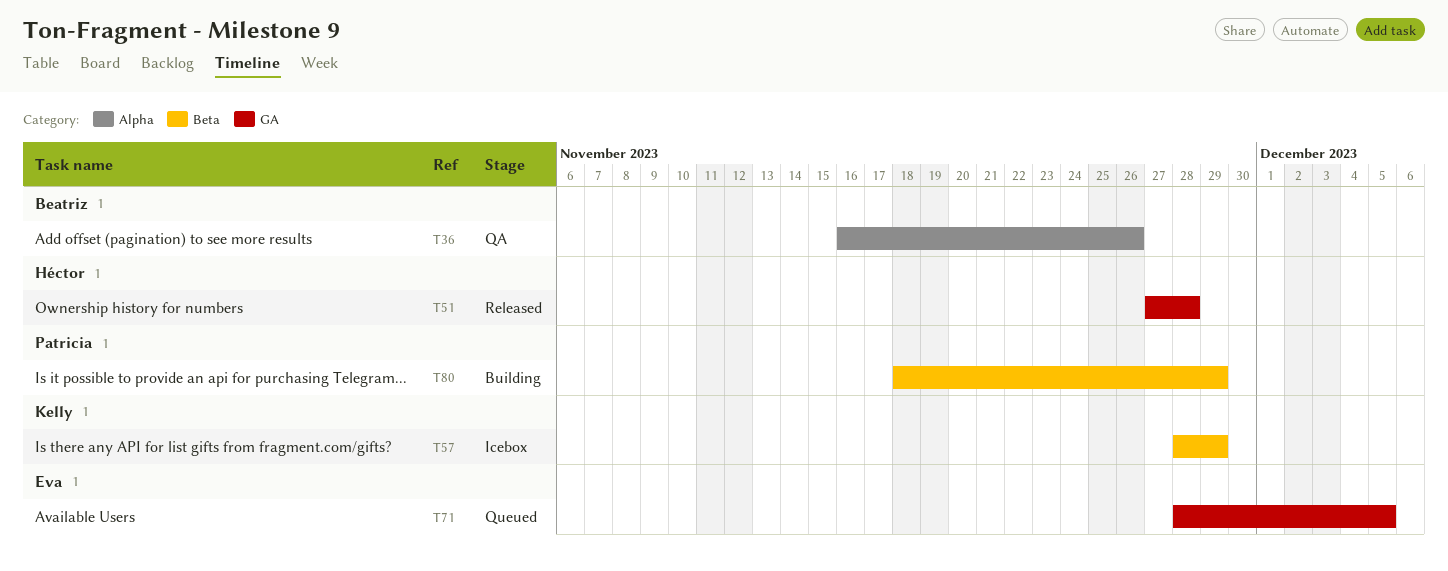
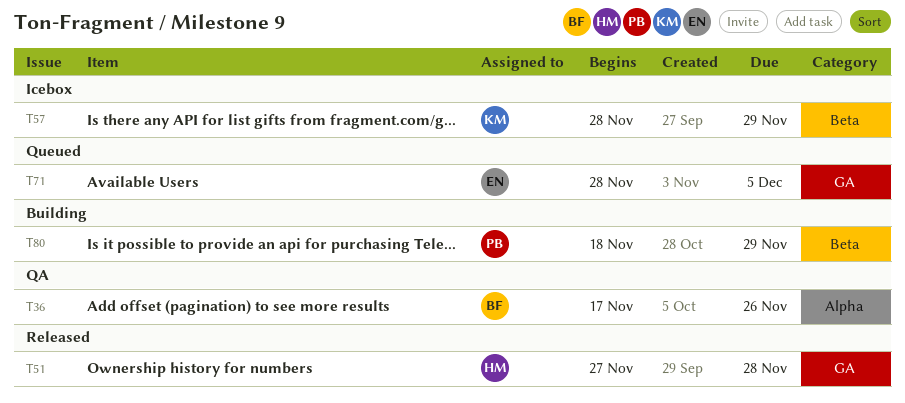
T36, start: Nov 16 -> Nov 17

